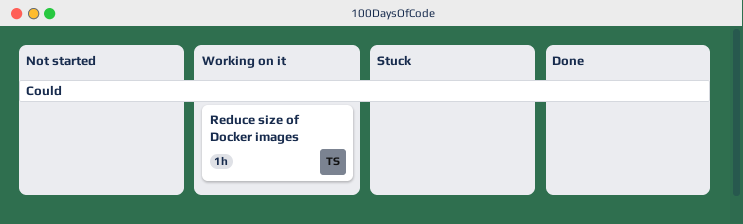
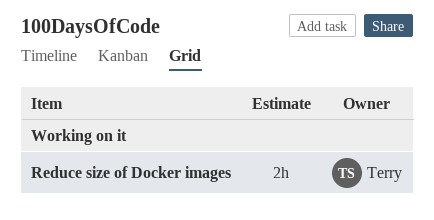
Reduce size of Docker images, estimate: 1h -> 2h

